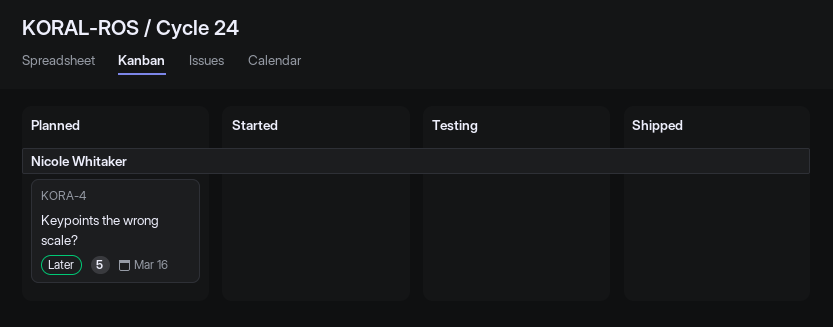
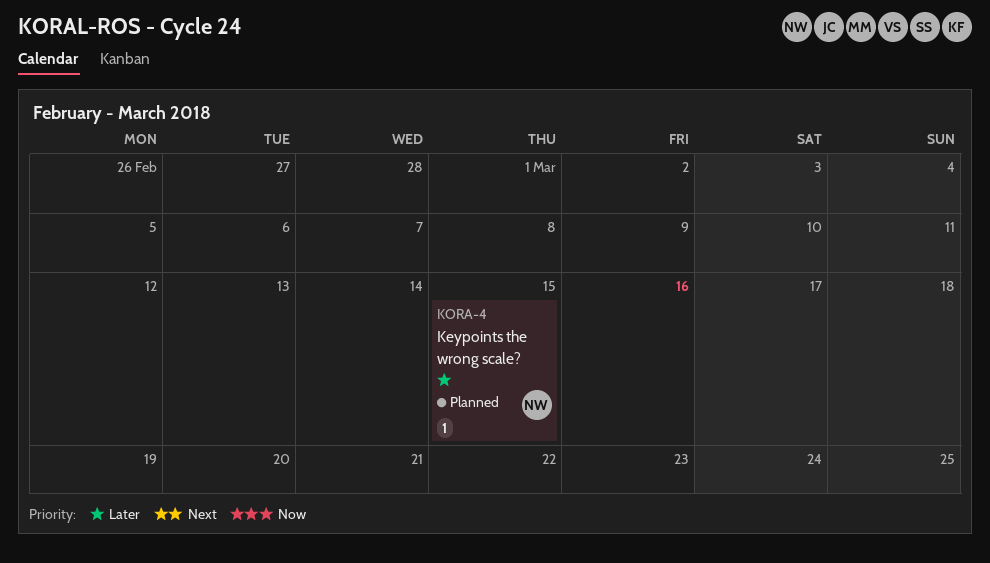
KORA-4, estimate: 5 -> 1
KORA-4, due: Mar 16 -> Mar 15

